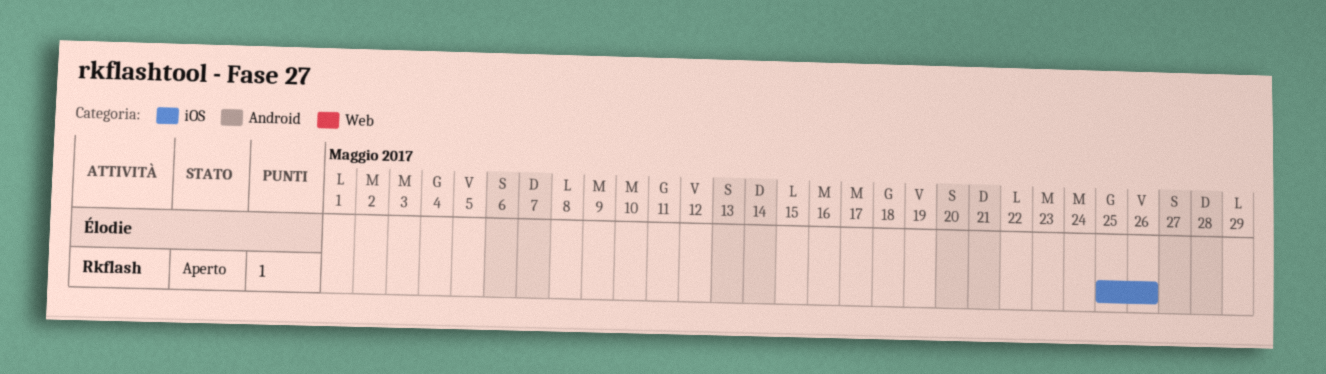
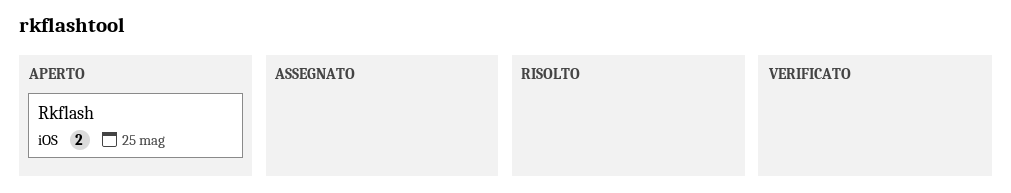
Rkflash, estimate: 1 -> 2
Rkflash, due: May 26 -> May 25

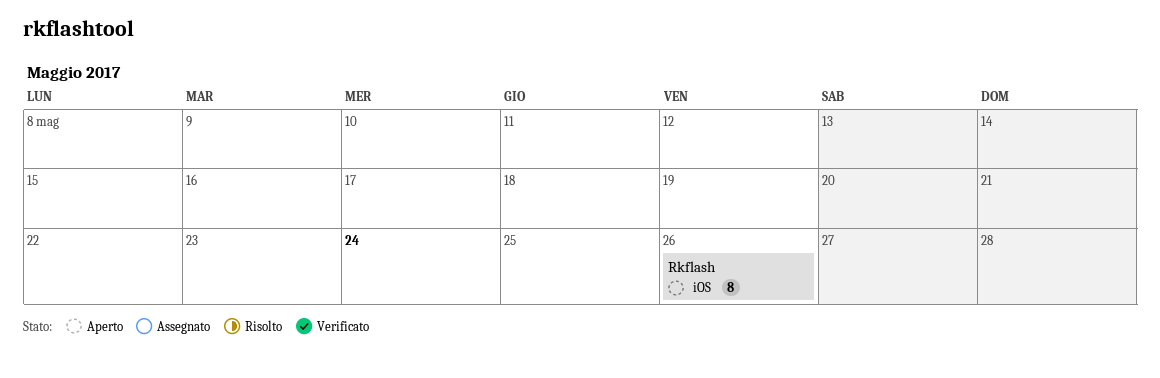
Rkflash, estimate: 2 -> 8
Rkflash, due: May 25 -> May 26

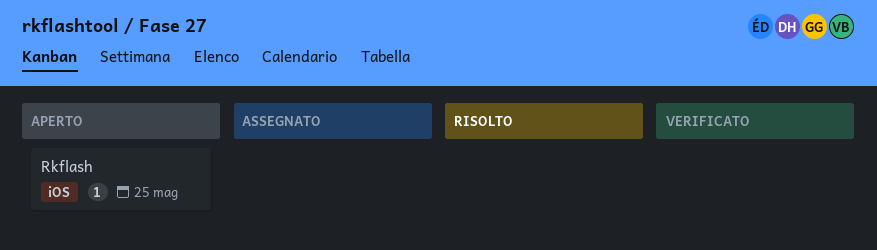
Rkflash, estimate: 8 -> 1
Rkflash, due: May 26 -> May 25

